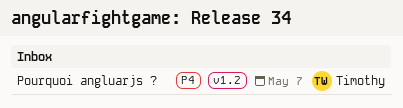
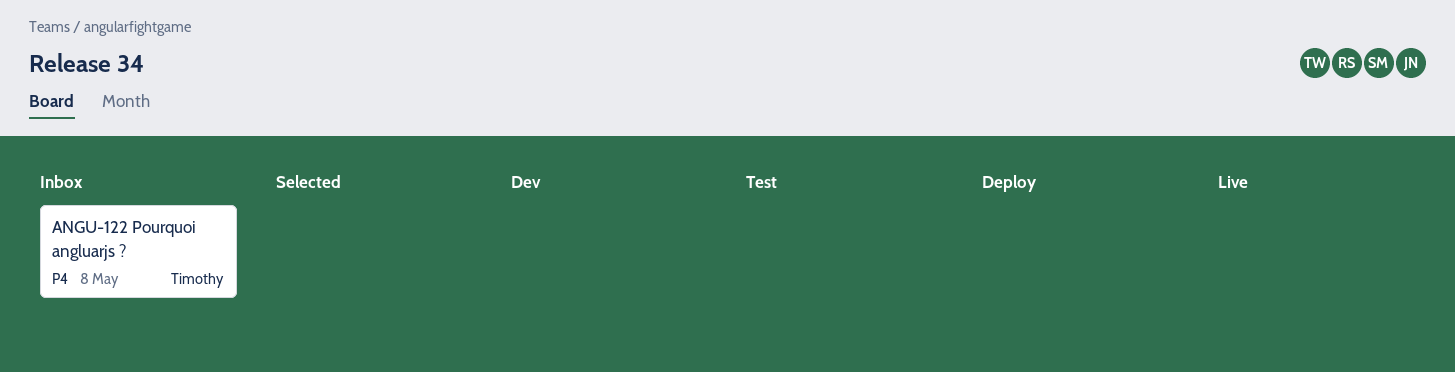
Pourquoi angluarjs ?, due: May 7 -> May 8

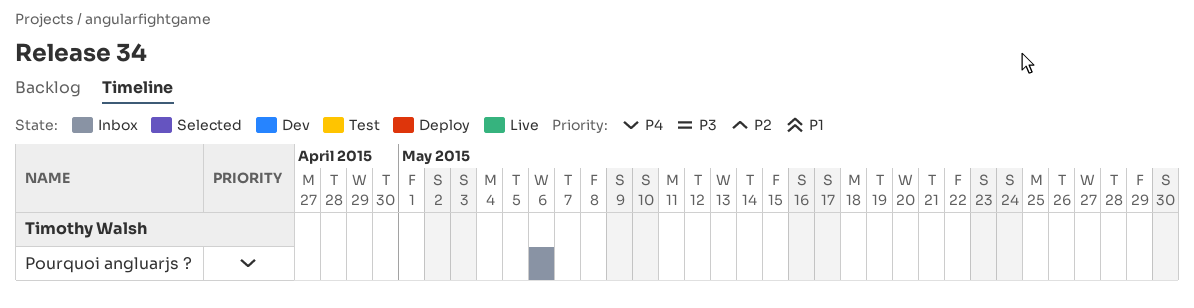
Pourquoi angluarjs ?, due: May 8 -> May 6

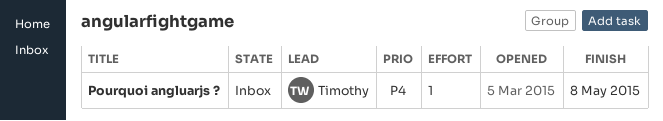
Pourquoi angluarjs ?, due: May 6 -> May 8

